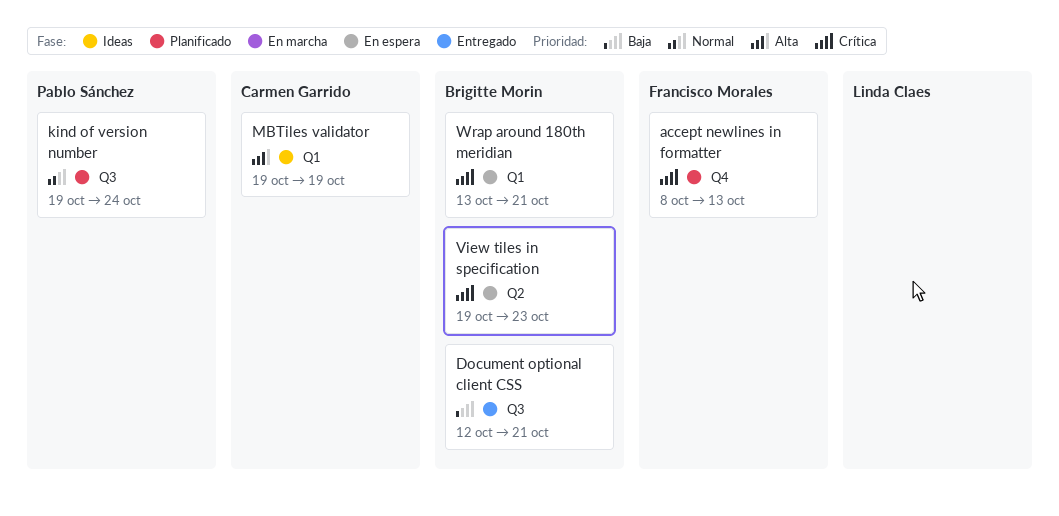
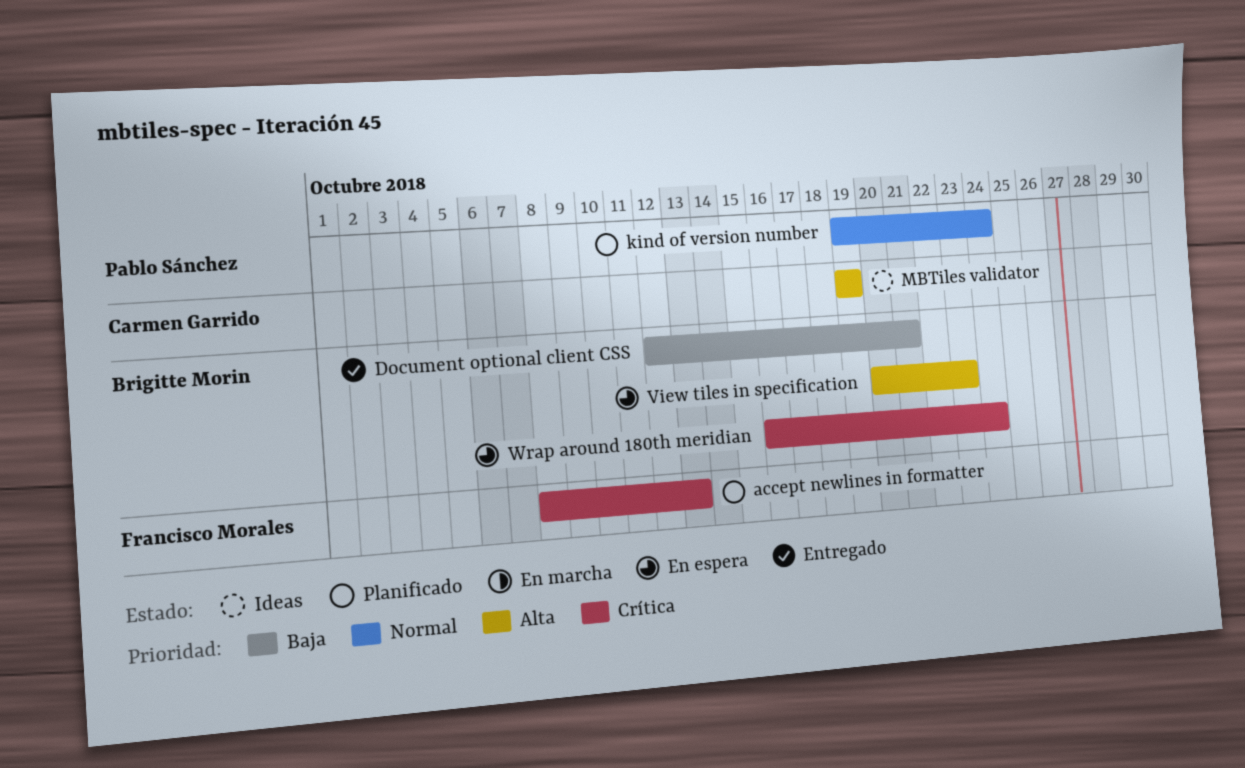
View tiles in specification, priority: Crítica -> Alta
View tiles in specification, start: Oct 19 -> Oct 20
Wrap around 180th meridian, start: Oct 13 -> Oct 16
Wrap around 180th meridian, due: Oct 21 -> Oct 24

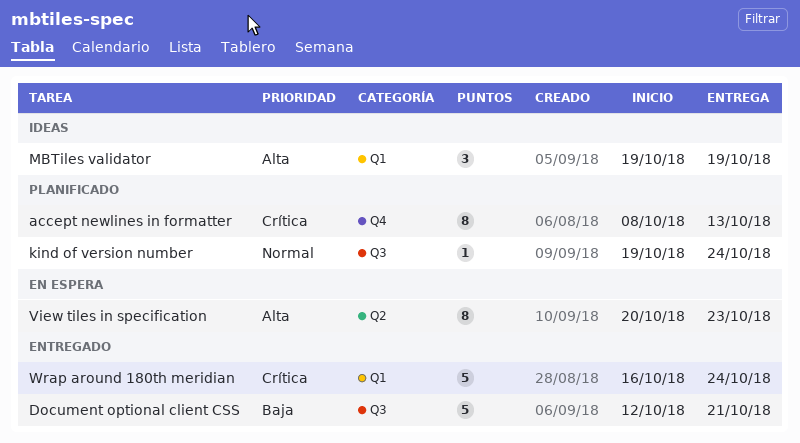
Wrap around 180th meridian, status: En espera -> Entregado

